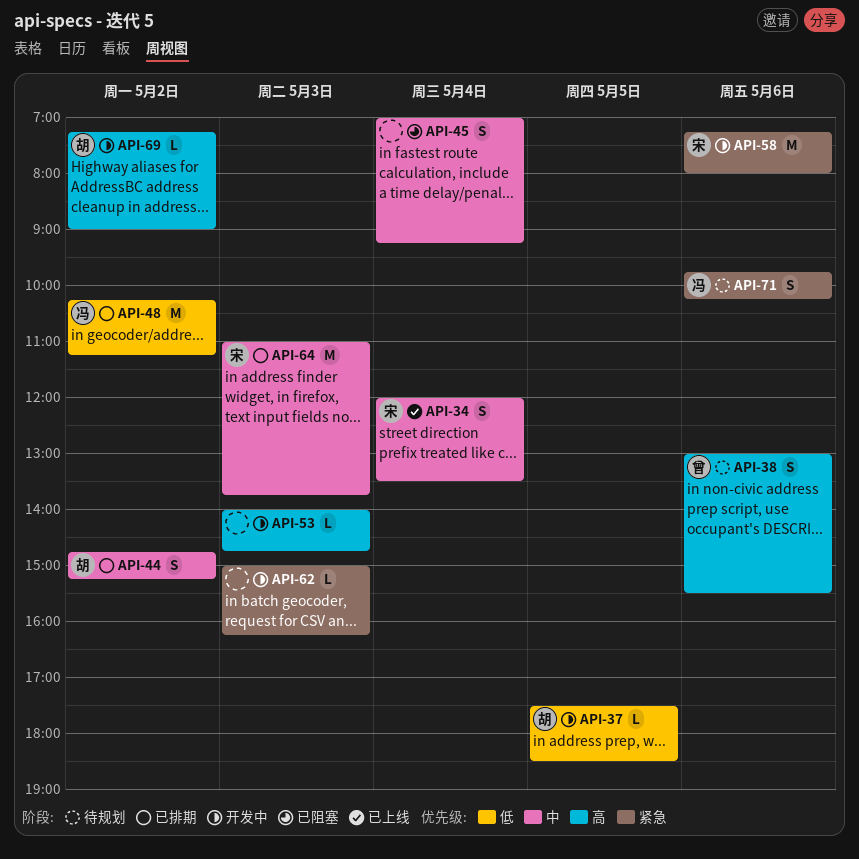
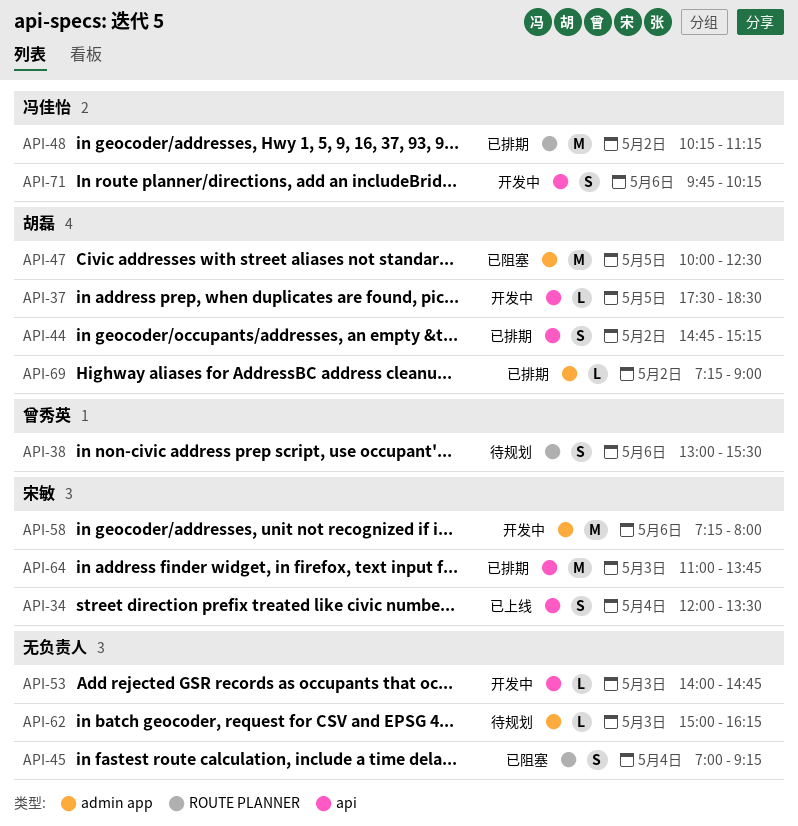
API-47: none -> present
API-62, status: 开发中 -> 待规划
API-69, status: 开发中 -> 已排期
API-71, status: 待规划 -> 开发中

